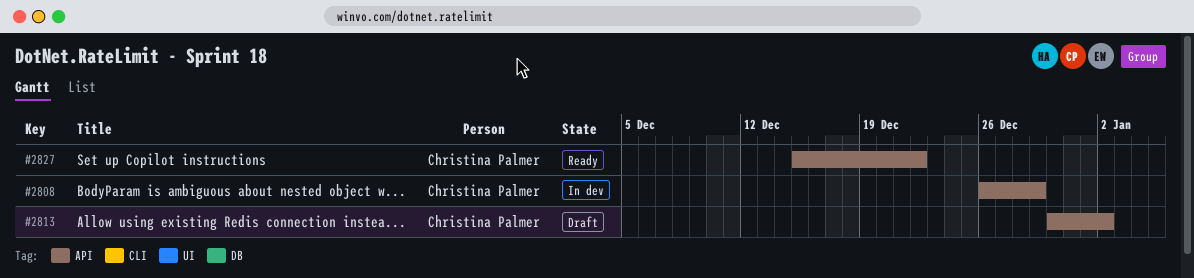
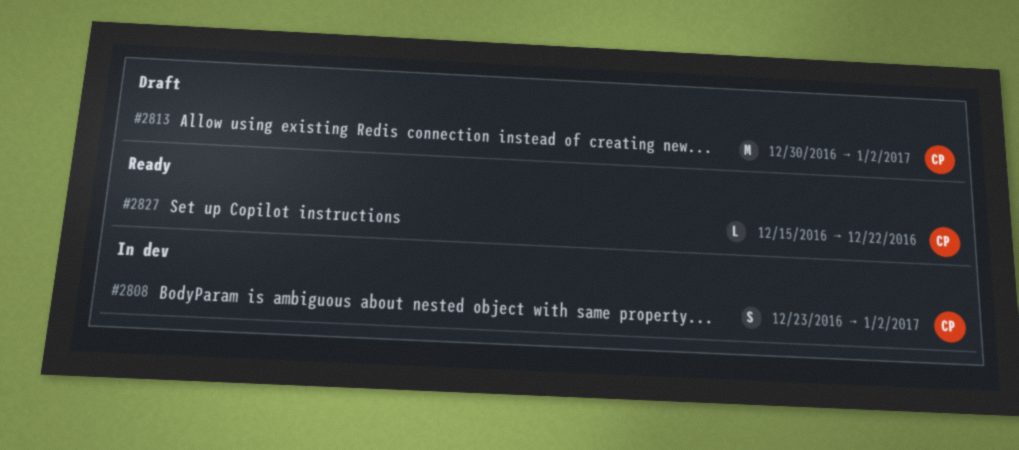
#2808, start: Dec 26 -> Dec 23
#2808, due: Dec 29 -> Jan 2

